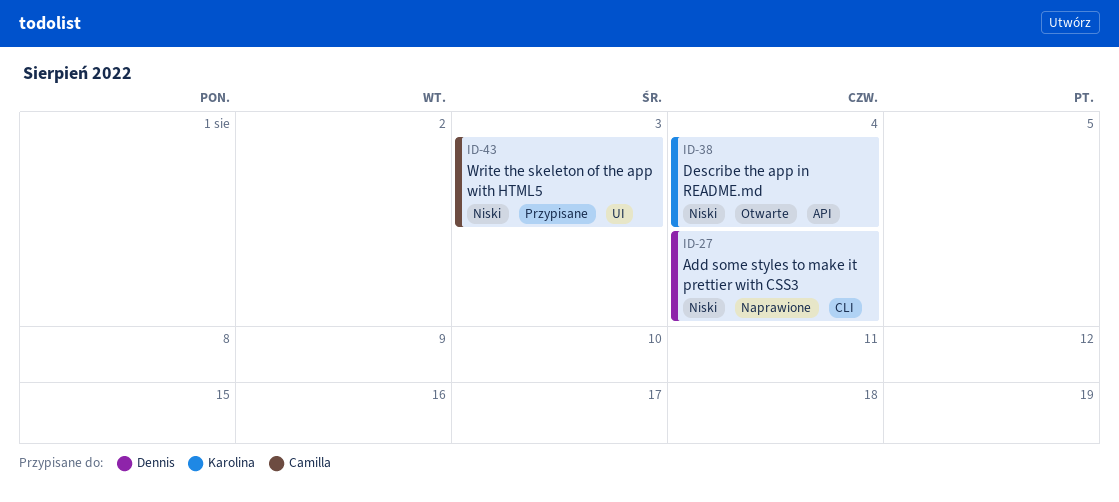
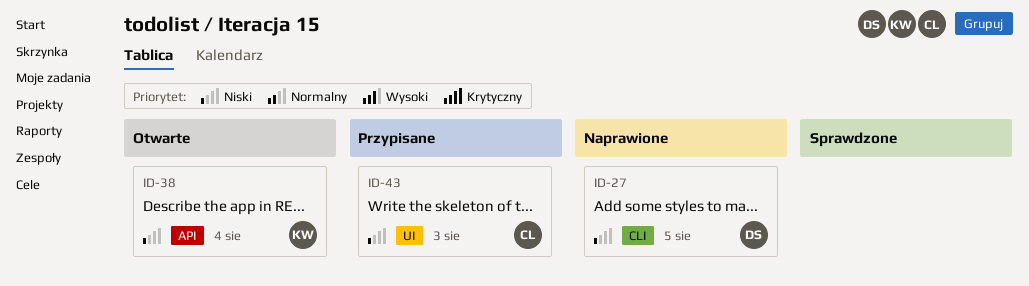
ID-27, due: Aug 4 -> Aug 5

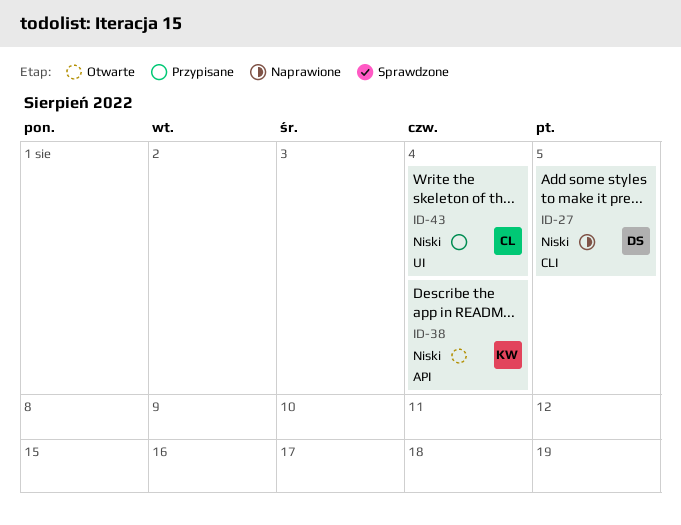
ID-43, due: Aug 3 -> Aug 4

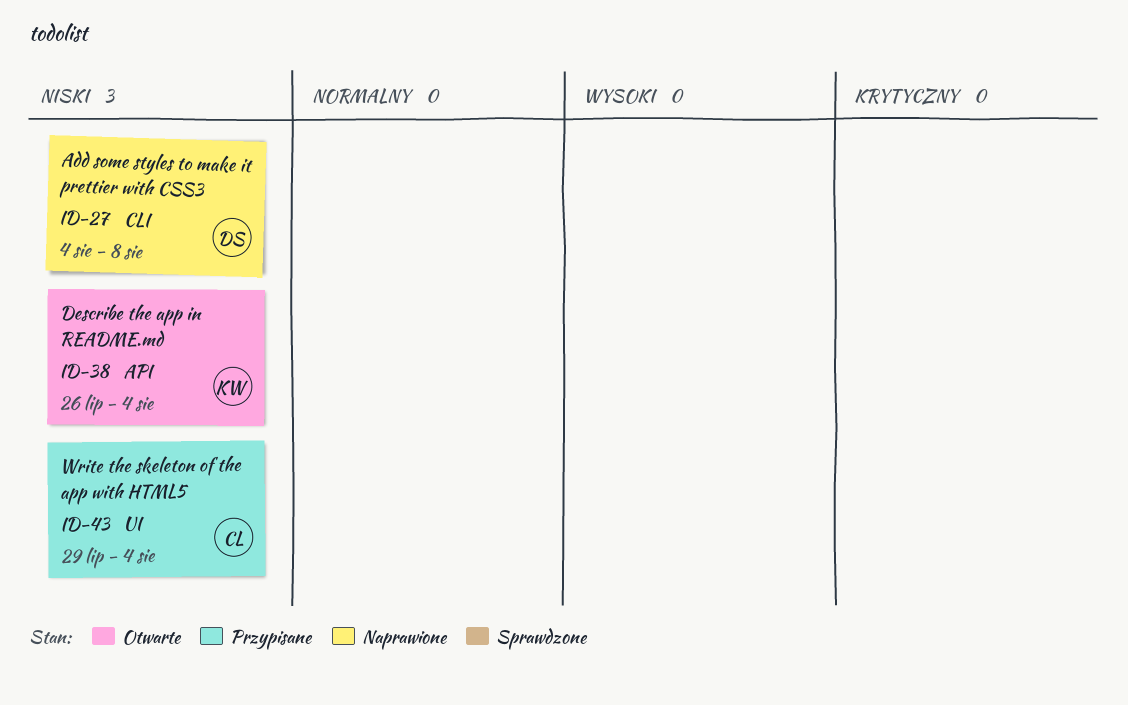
ID-27, due: Aug 5 -> Aug 8

